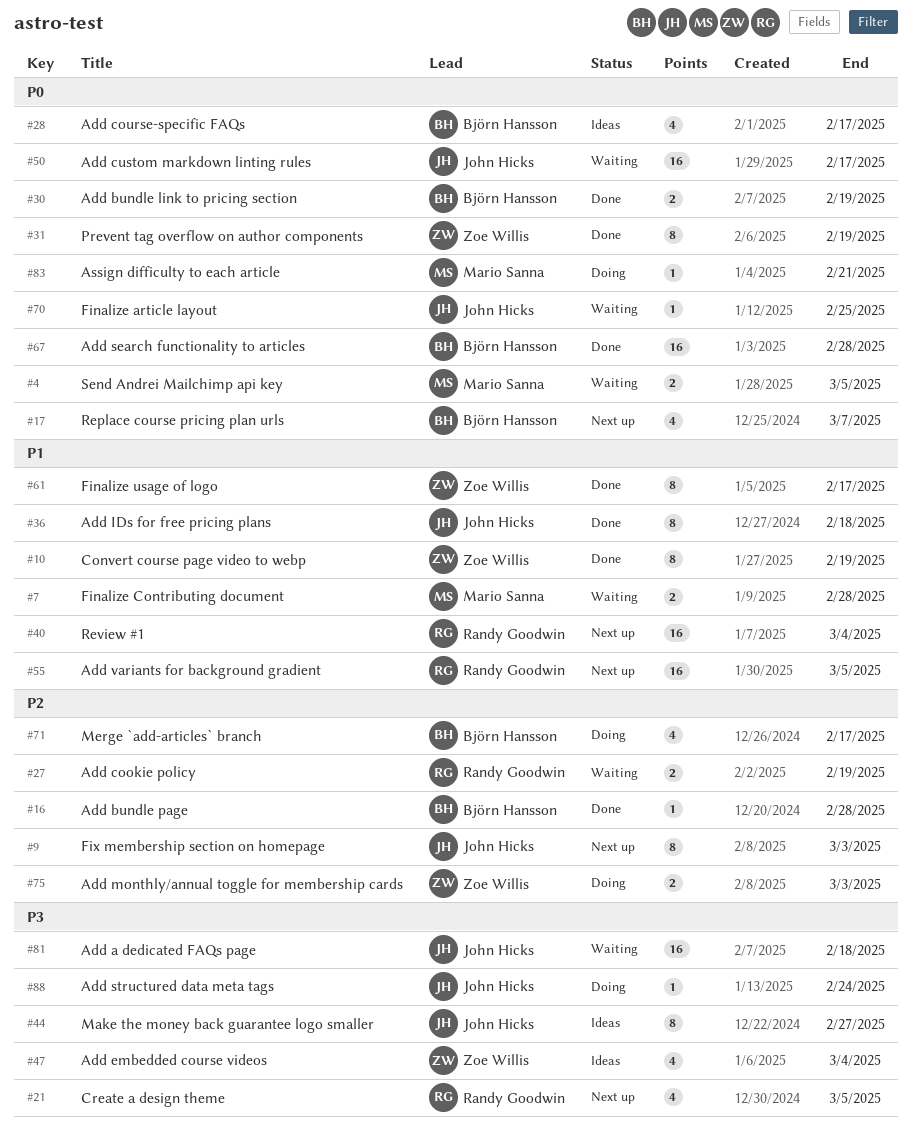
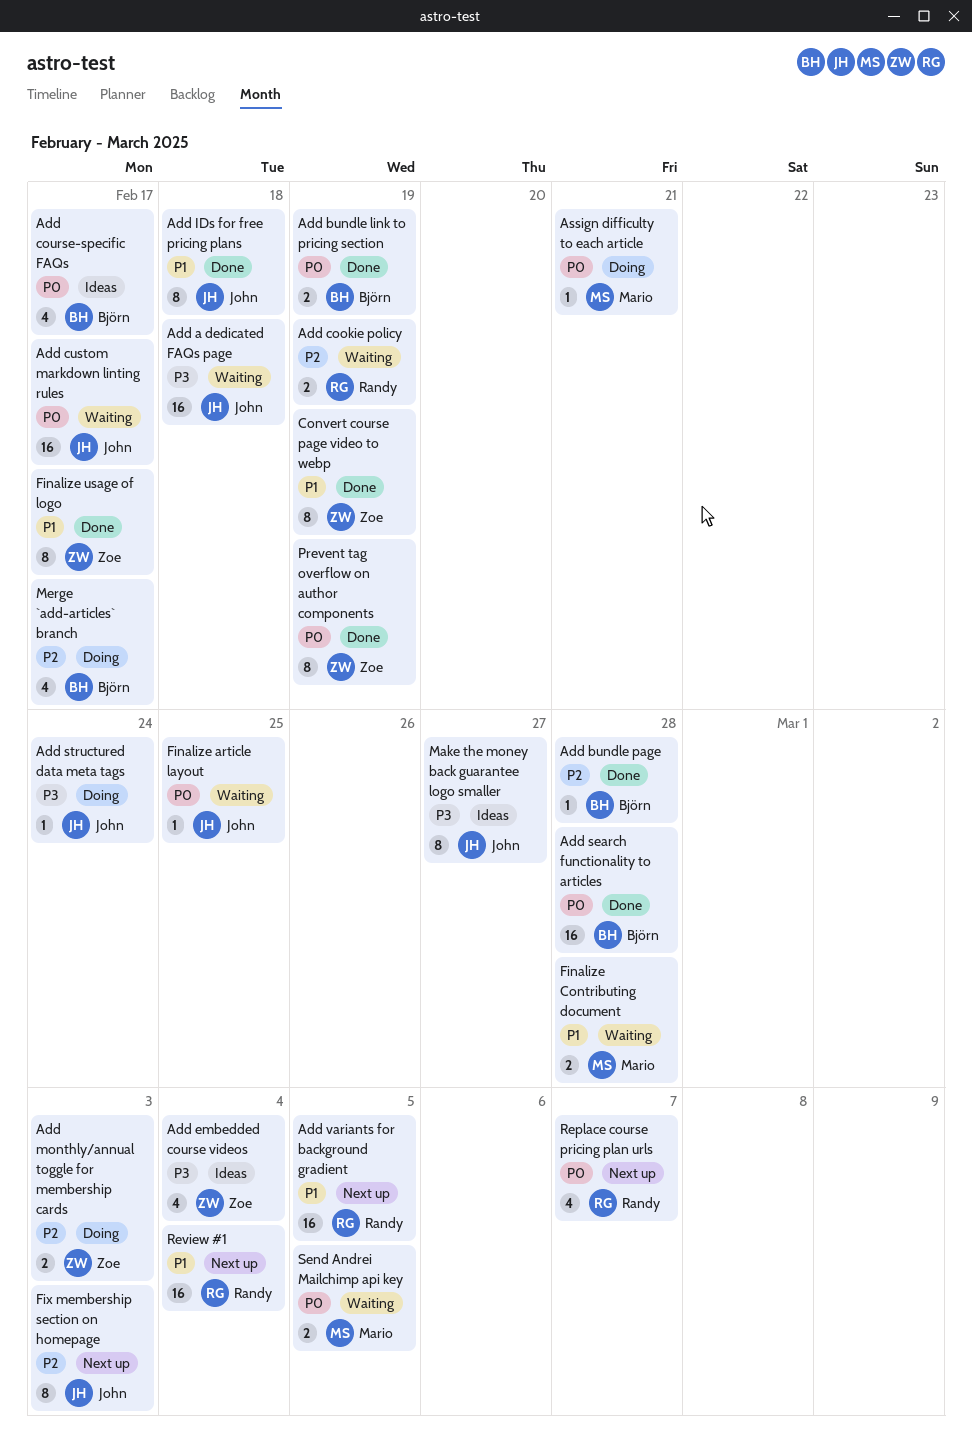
Create a design theme: present -> none
Replace course pricing plan urls, owner: Björn Hansson -> Randy Goodwin

